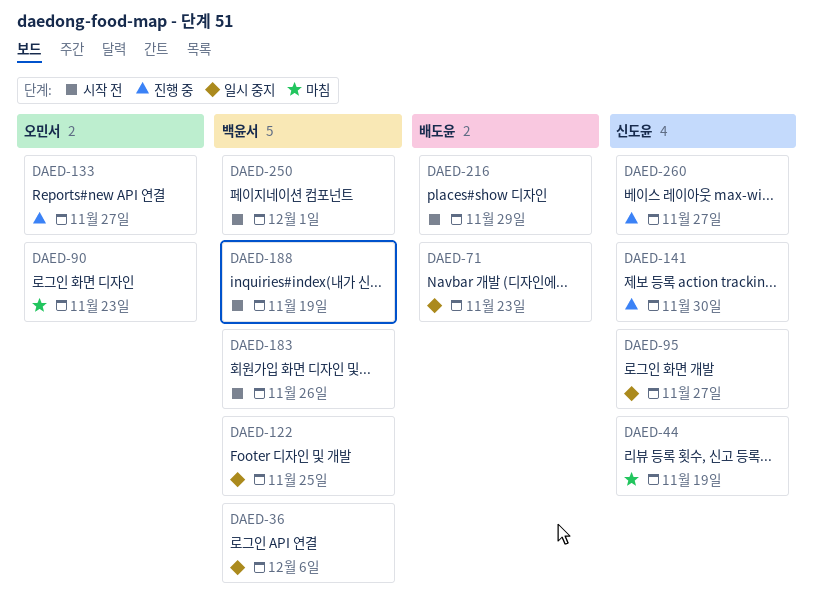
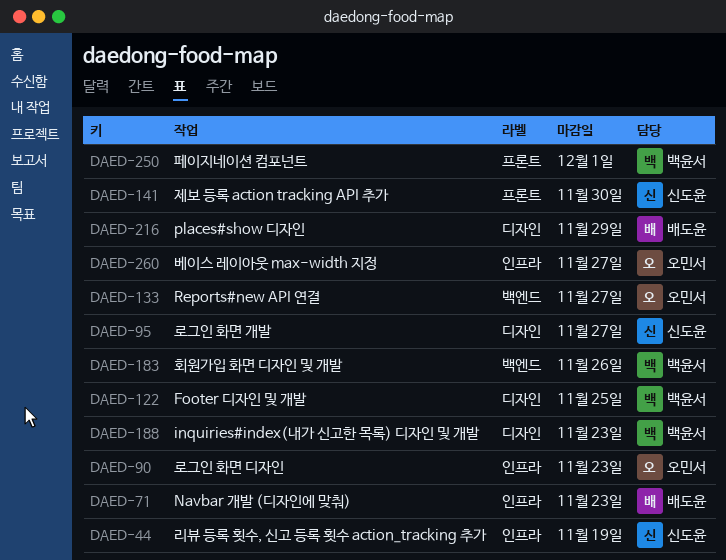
DAED-36: present -> none
DAED-188, due: Nov 19 -> Nov 23
DAED-260, owner: 신도윤 -> 오민서

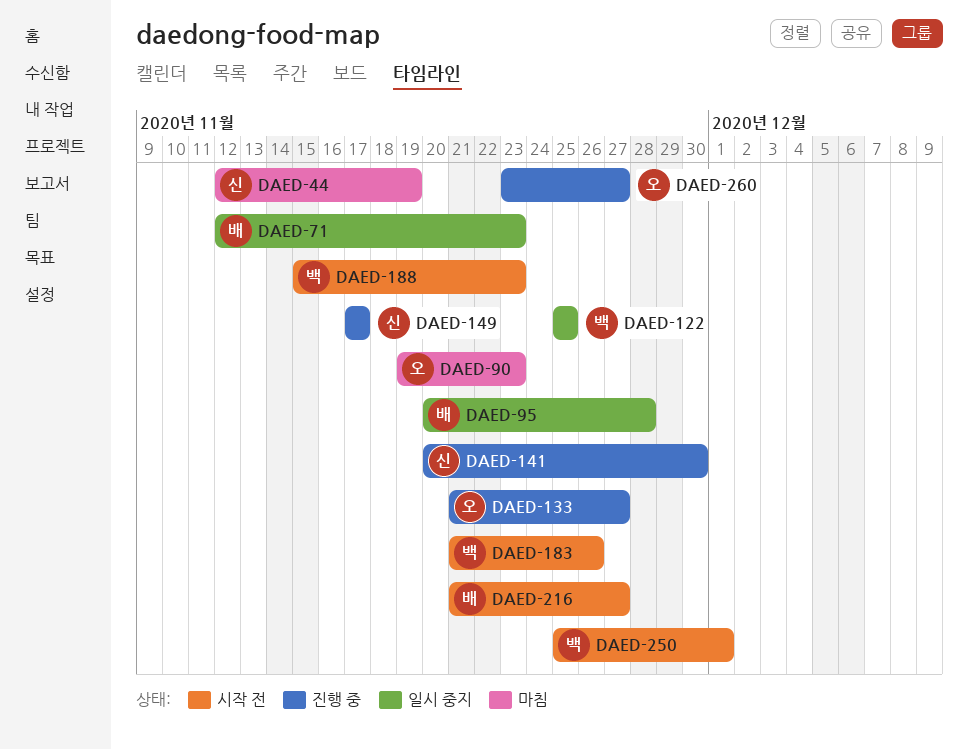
DAED-95, owner: 신도윤 -> 배도윤
DAED-95, due: Nov 27 -> Nov 28
DAED-149: none -> present
DAED-216, due: Nov 29 -> Nov 27

